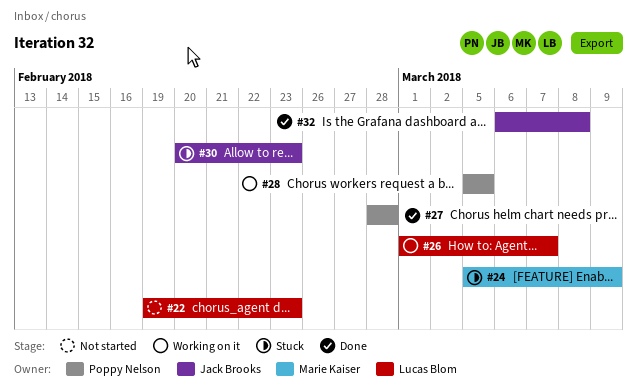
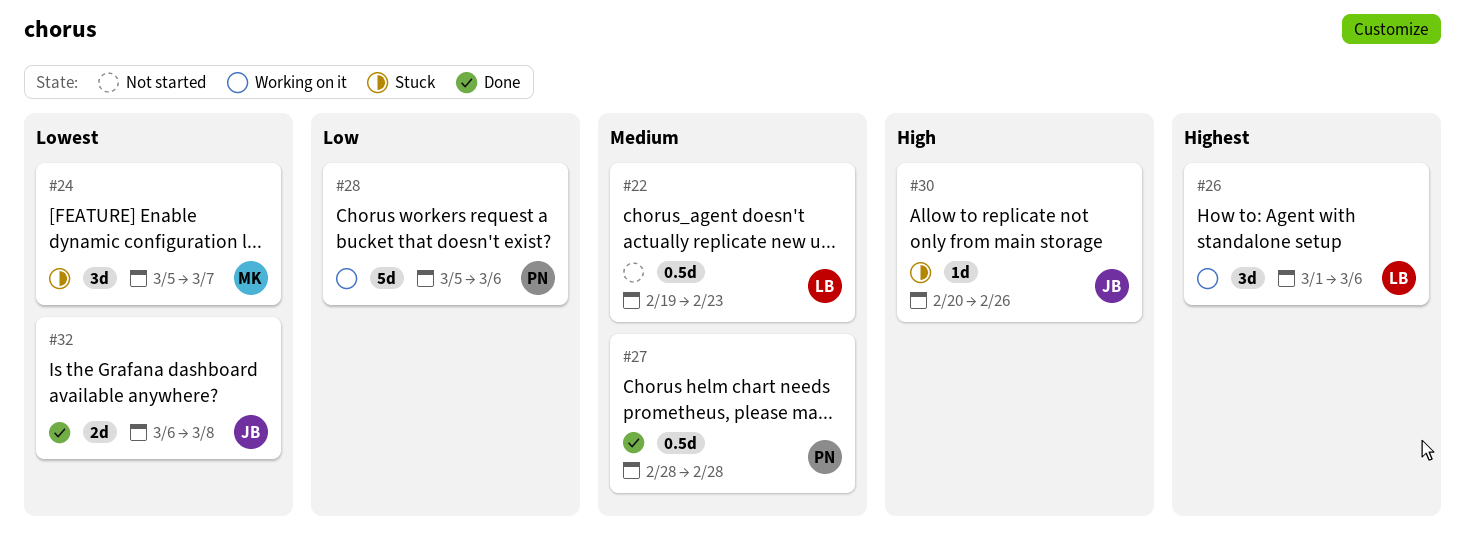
#24, due: Mar 9 -> Mar 7
#26, due: Mar 7 -> Mar 6
#28, due: Mar 5 -> Mar 6
#30, due: Feb 23 -> Feb 26

